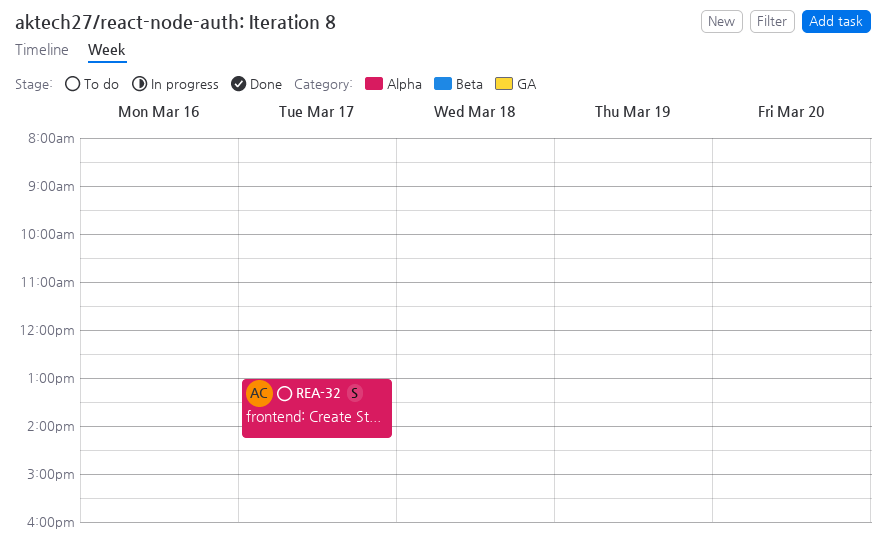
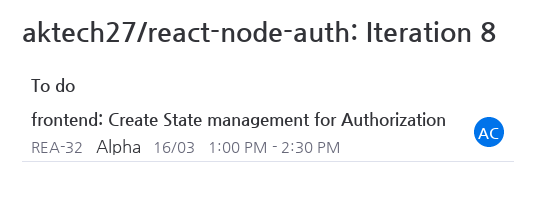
REA-32, day: Mar 17 -> Mar 16
REA-32, ends: 14:15 -> 14:30

